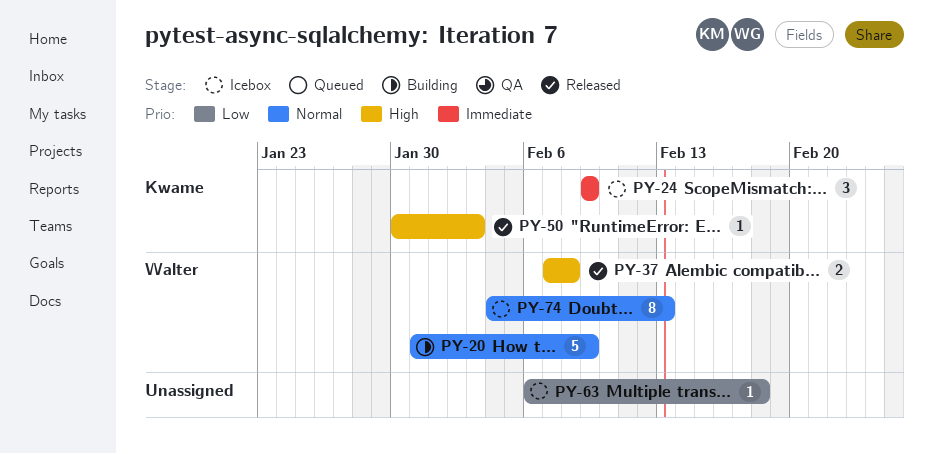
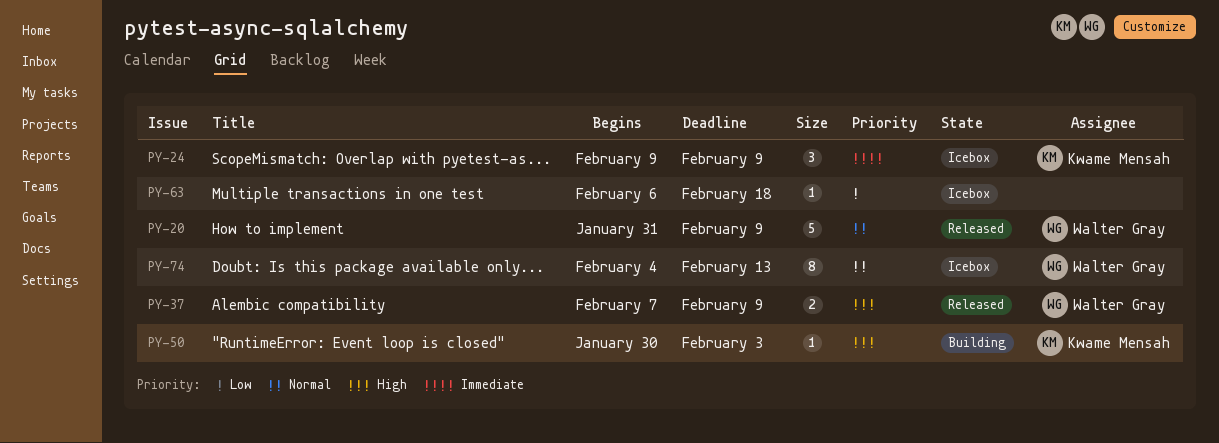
PY-20, status: Building -> Released
PY-37, due: Feb 8 -> Feb 9
PY-50, status: Released -> Building

